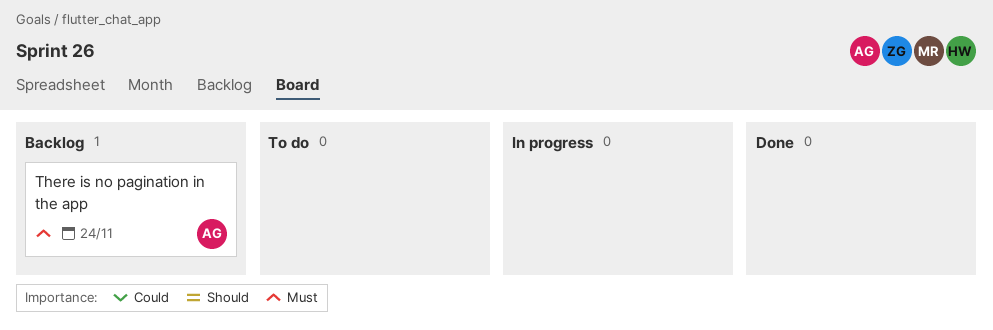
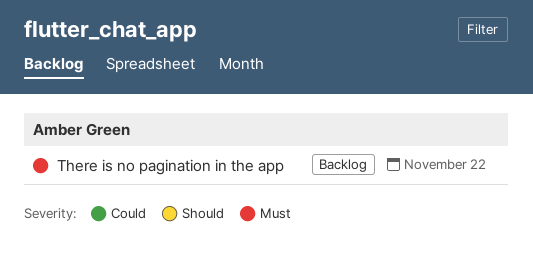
There is no pagination in the app, due: Nov 24 -> Nov 22

